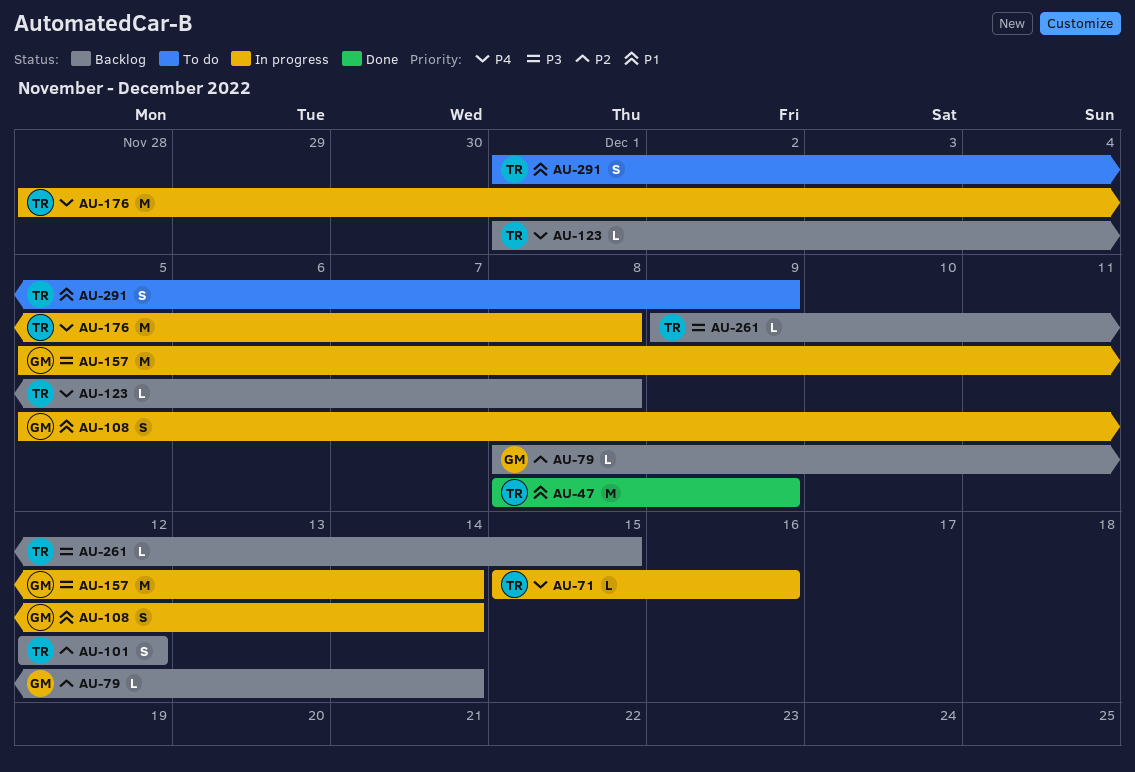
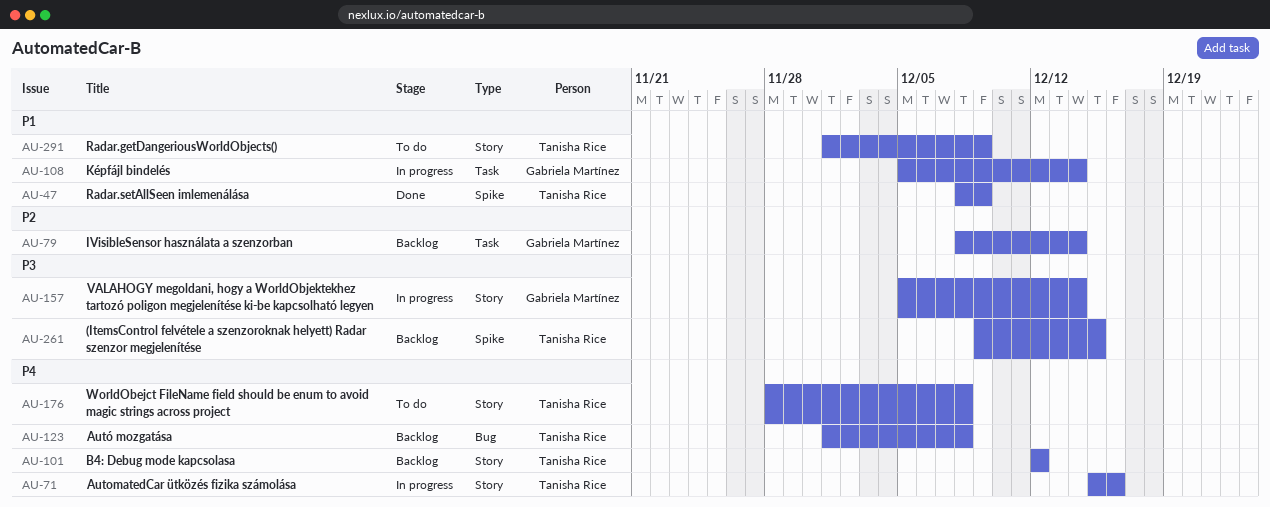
AU-101, priority: P2 -> P4
AU-176, status: In progress -> To do

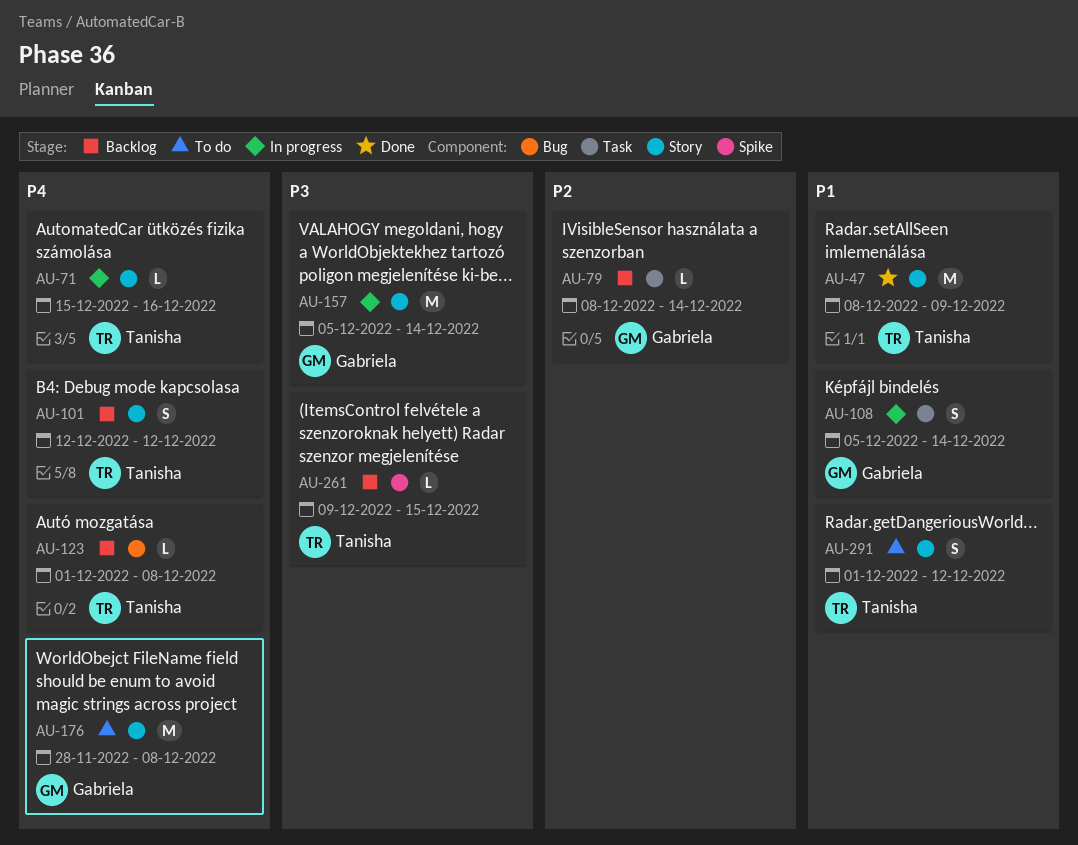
AU-47, label: Spike -> Story
AU-176, owner: Tanisha Rice -> Gabriela Martínez
AU-291, due: Dec 9 -> Dec 12

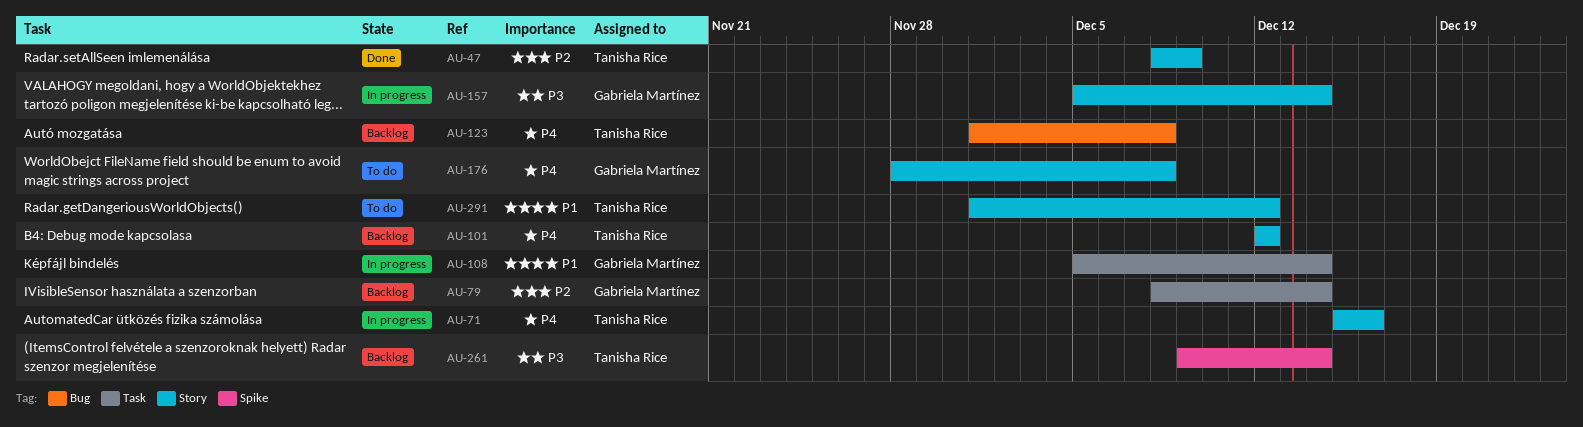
AU-47, priority: P1 -> P2
AU-261, due: Dec 15 -> Dec 14

